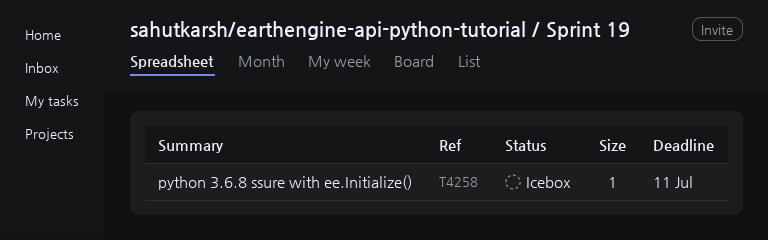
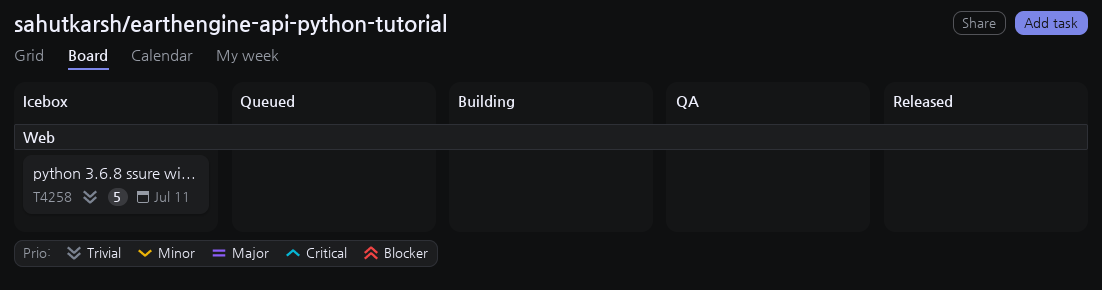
T4258, estimate: 1 -> 5

